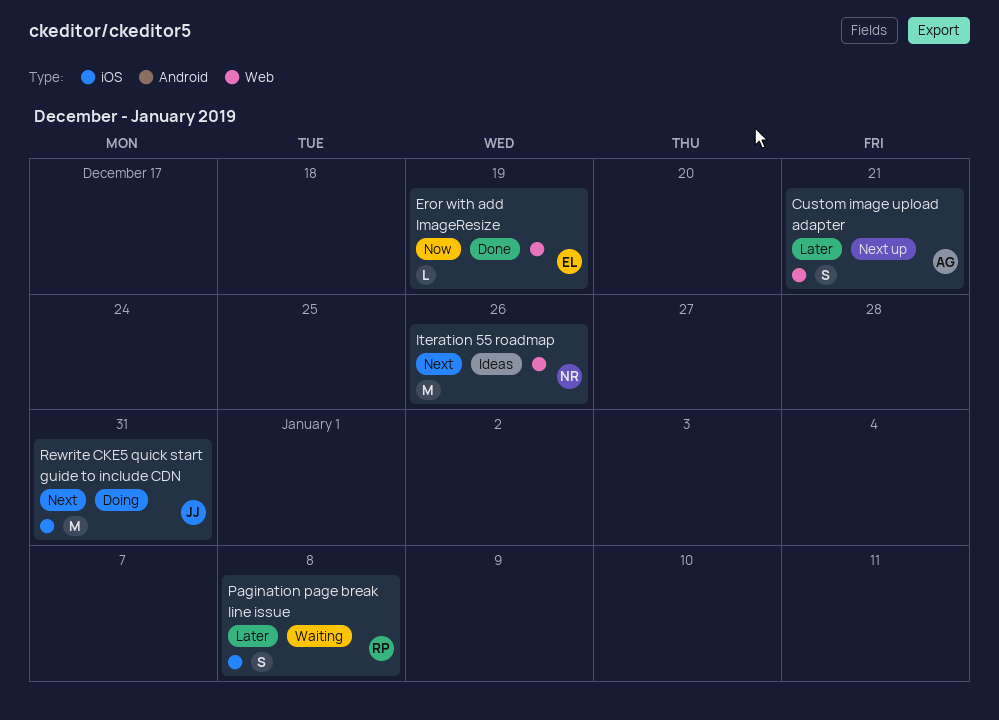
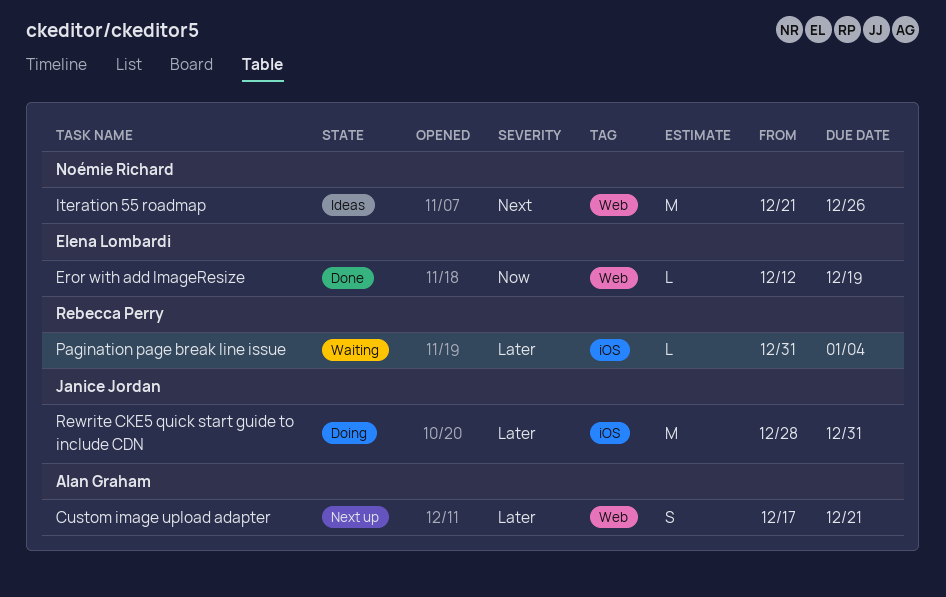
Pagination page break line issue, estimate: S -> L
Pagination page break line issue, due: Jan 8 -> Jan 4
Rewrite CKE5 quick start guide to include CDN, priority: Next -> Later

